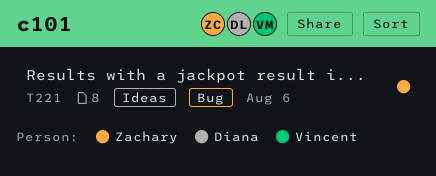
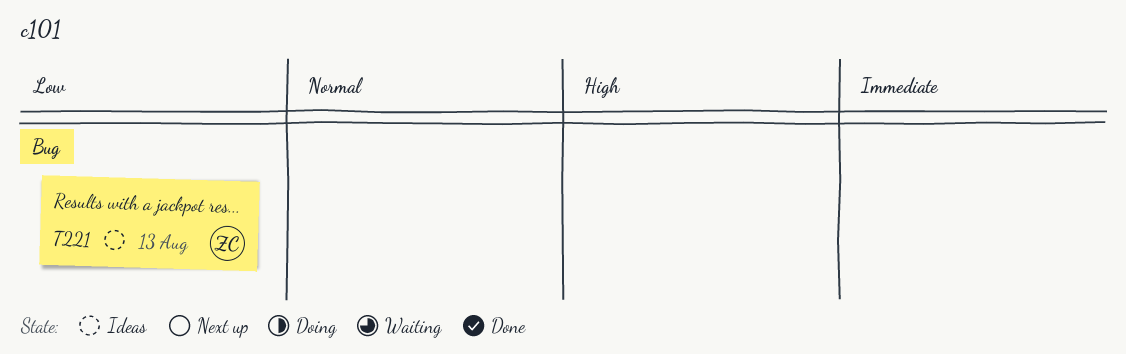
T221, due: Aug 6 -> Aug 13

